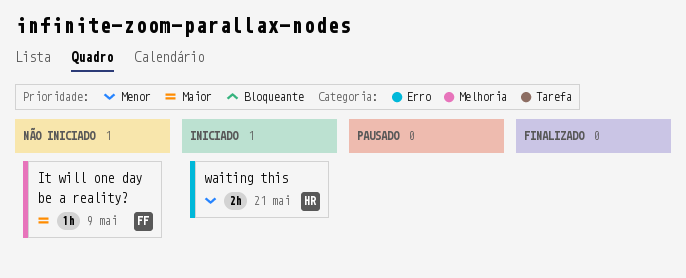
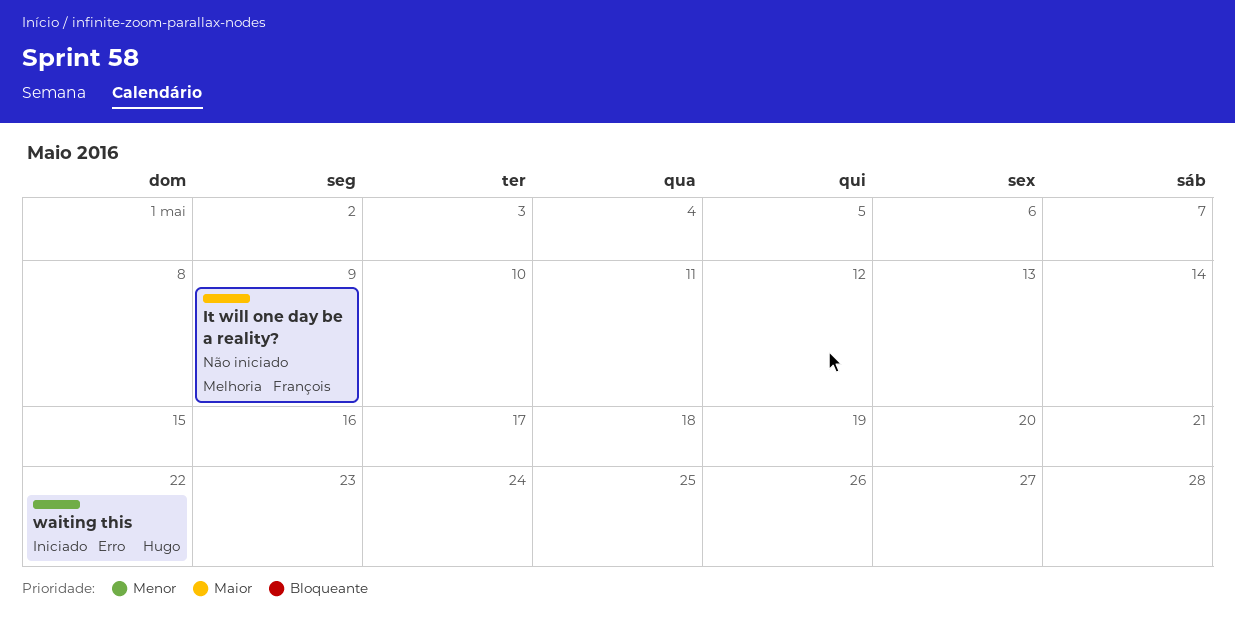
waiting this, due: May 21 -> May 22

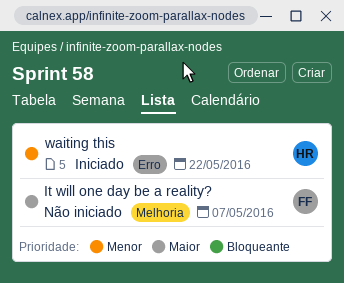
It will one day be a reality?, due: May 9 -> May 7

